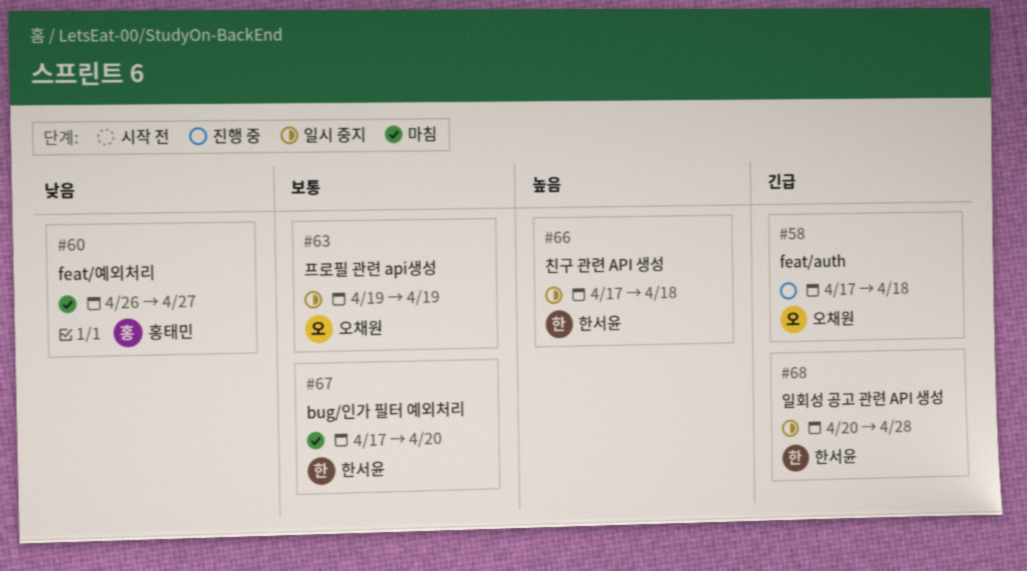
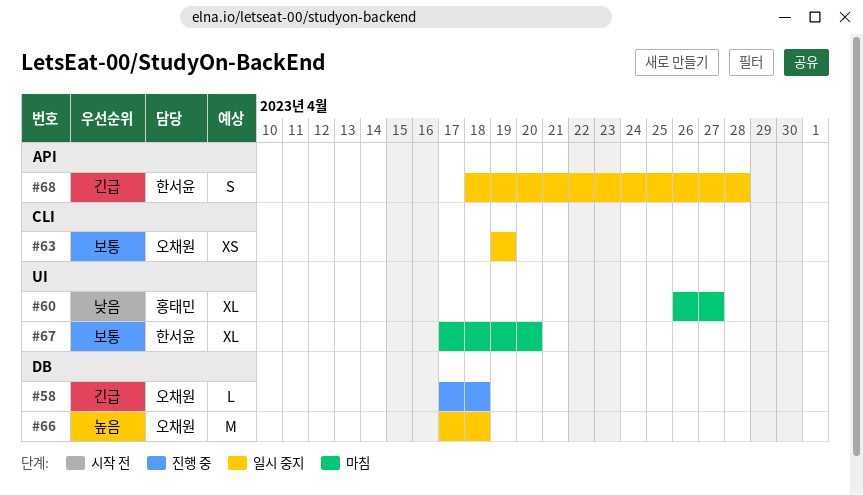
#66, owner: 한서윤 -> 오채원
#68, start: Apr 20 -> Apr 18

